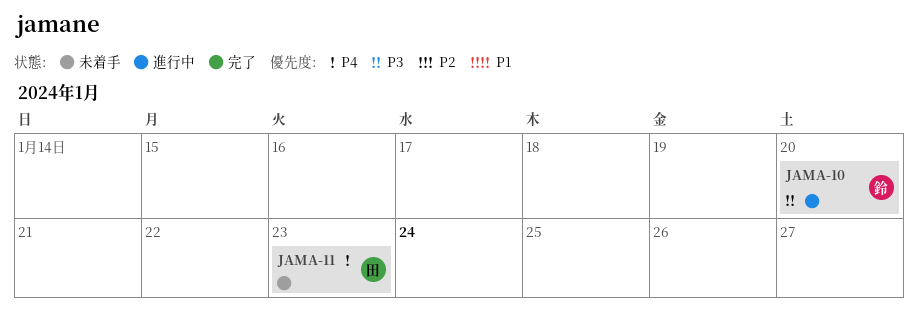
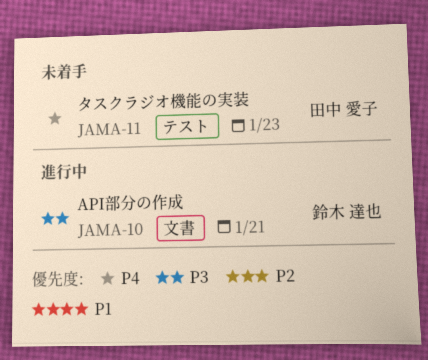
JAMA-10, due: Jan 20 -> Jan 21

